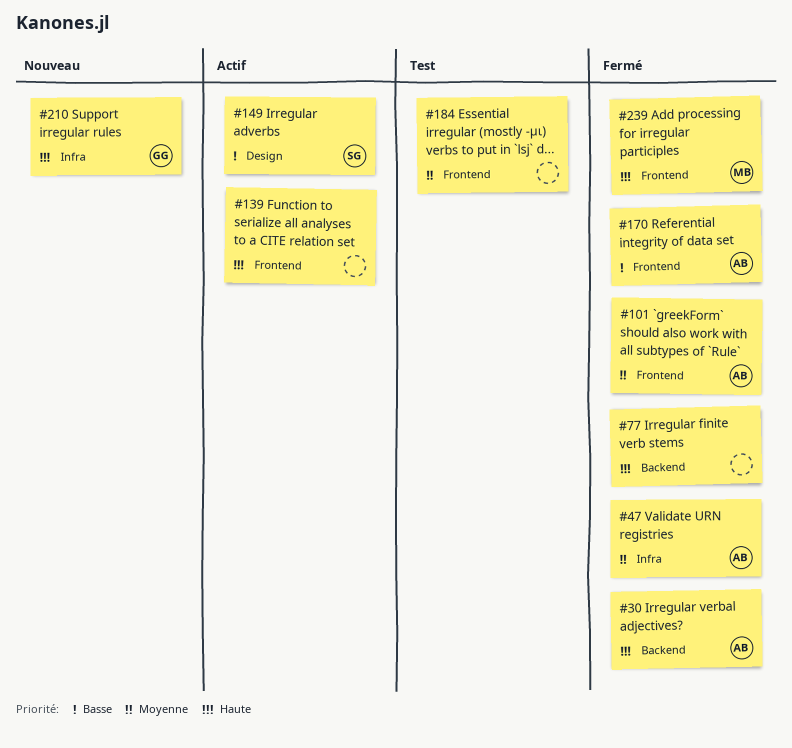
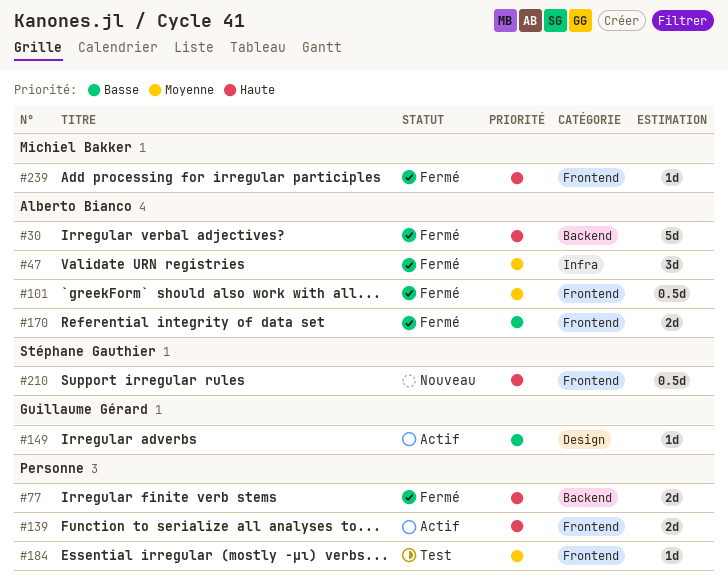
#149, owner: Stéphane Gauthier -> Guillaume Gérard
#210, owner: Guillaume Gérard -> Stéphane Gauthier
#210, label: Infra -> Frontend

